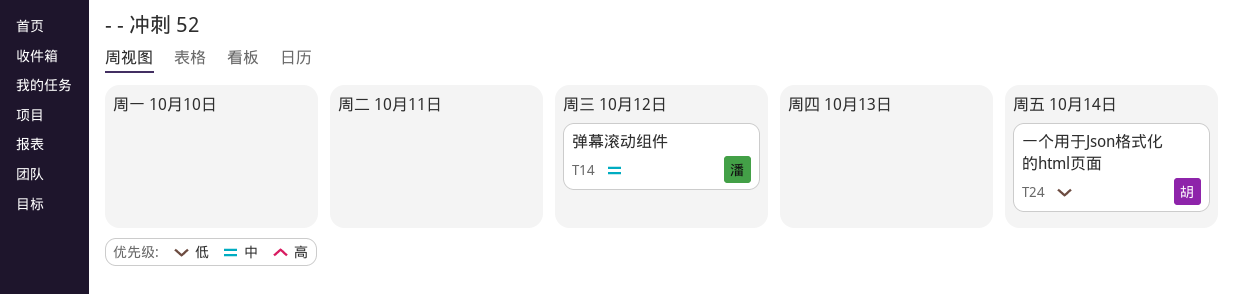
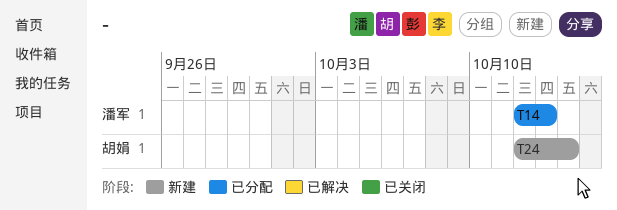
T14, due: Oct 12 -> Oct 13

